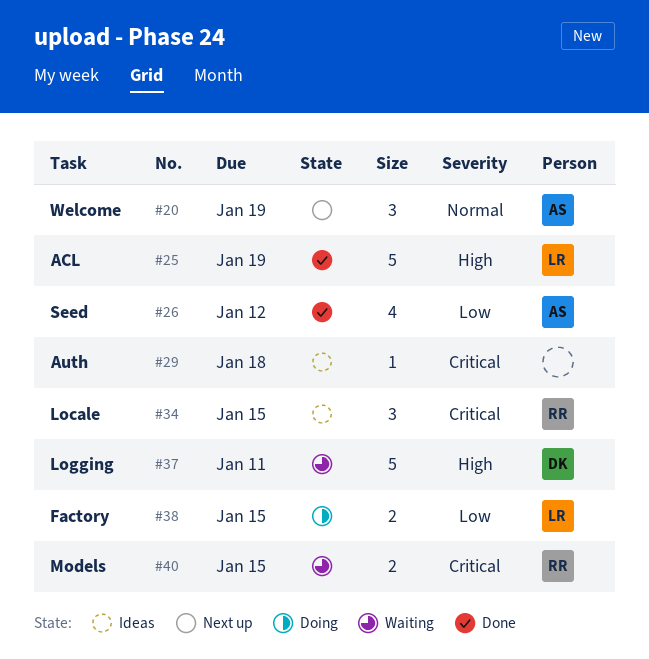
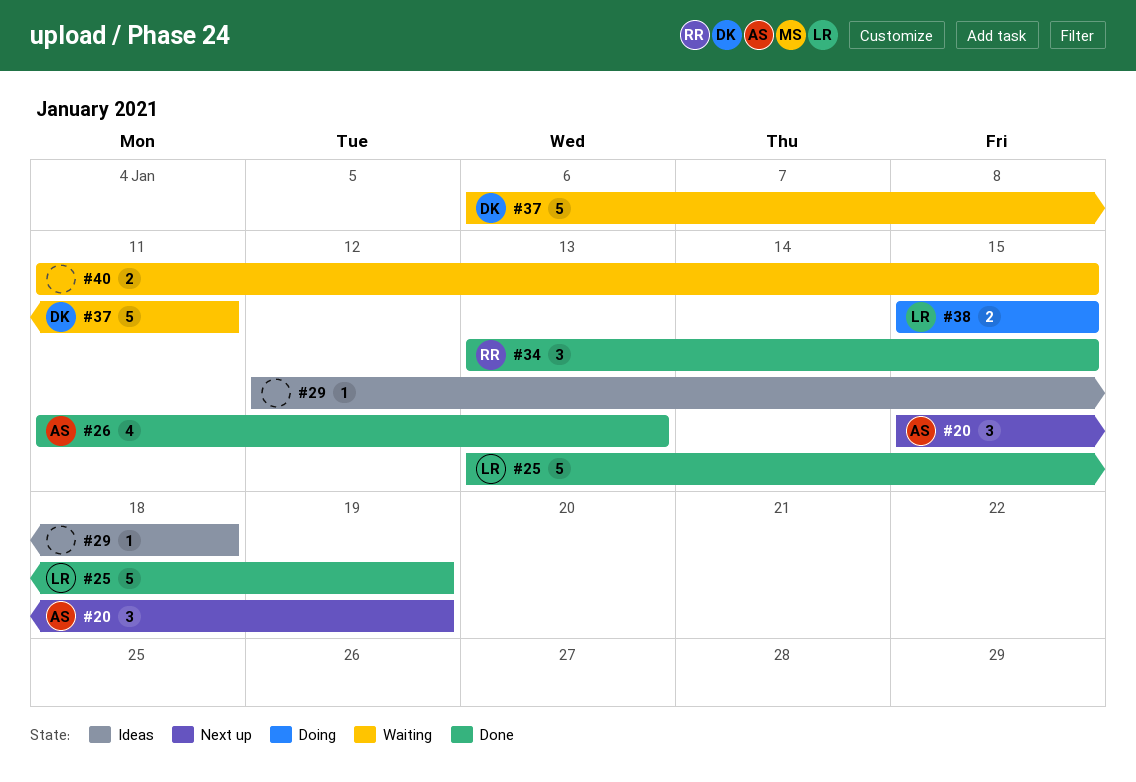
#26, due: Jan 12 -> Jan 13
#34, status: Ideas -> Done
#40, owner: RR -> none

